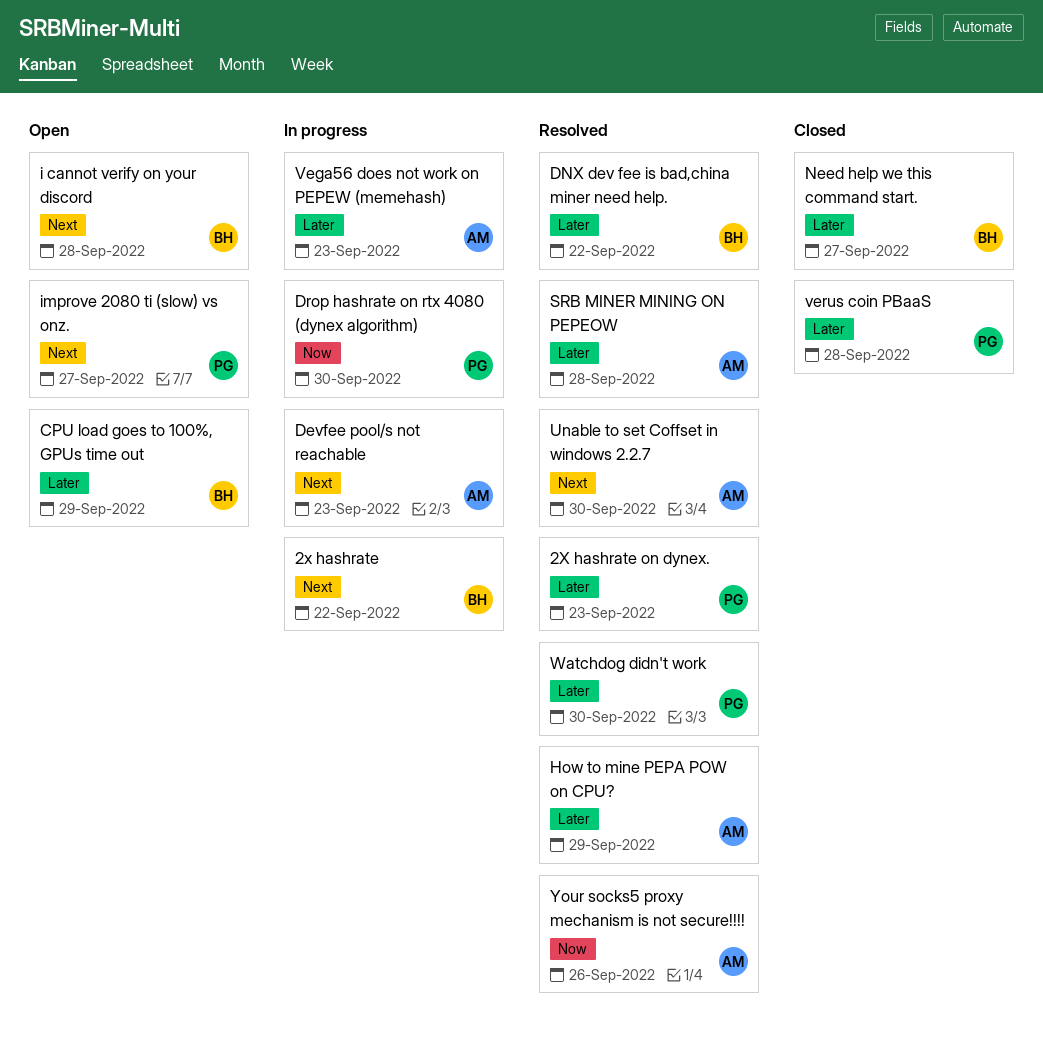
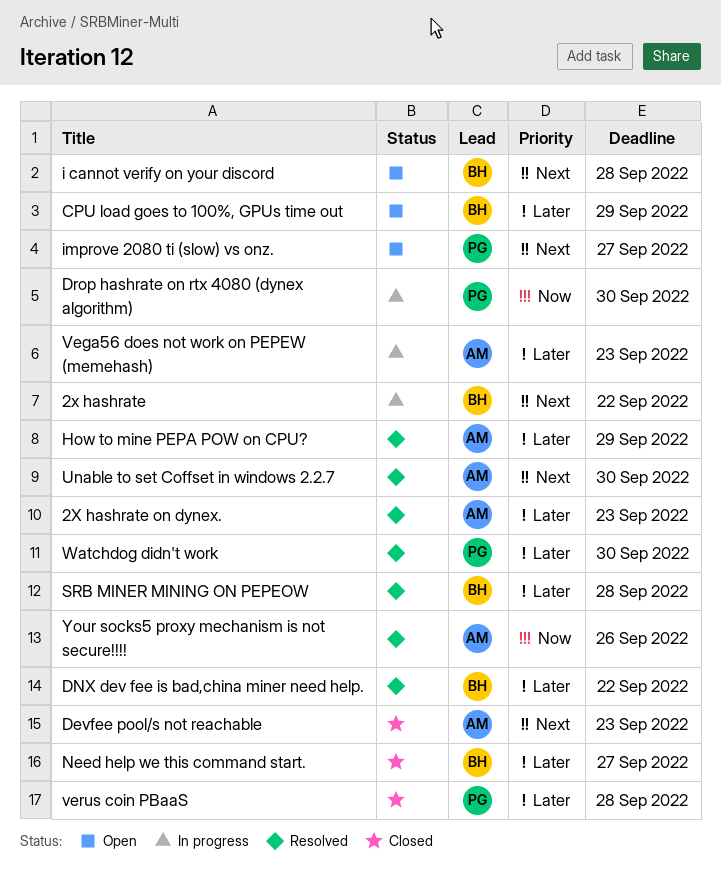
2X hashrate on dynex., owner: PG -> AM
Devfee pool/s not reachable, status: In progress -> Closed
SRB MINER MINING ON PEPEOW, owner: AM -> BH

